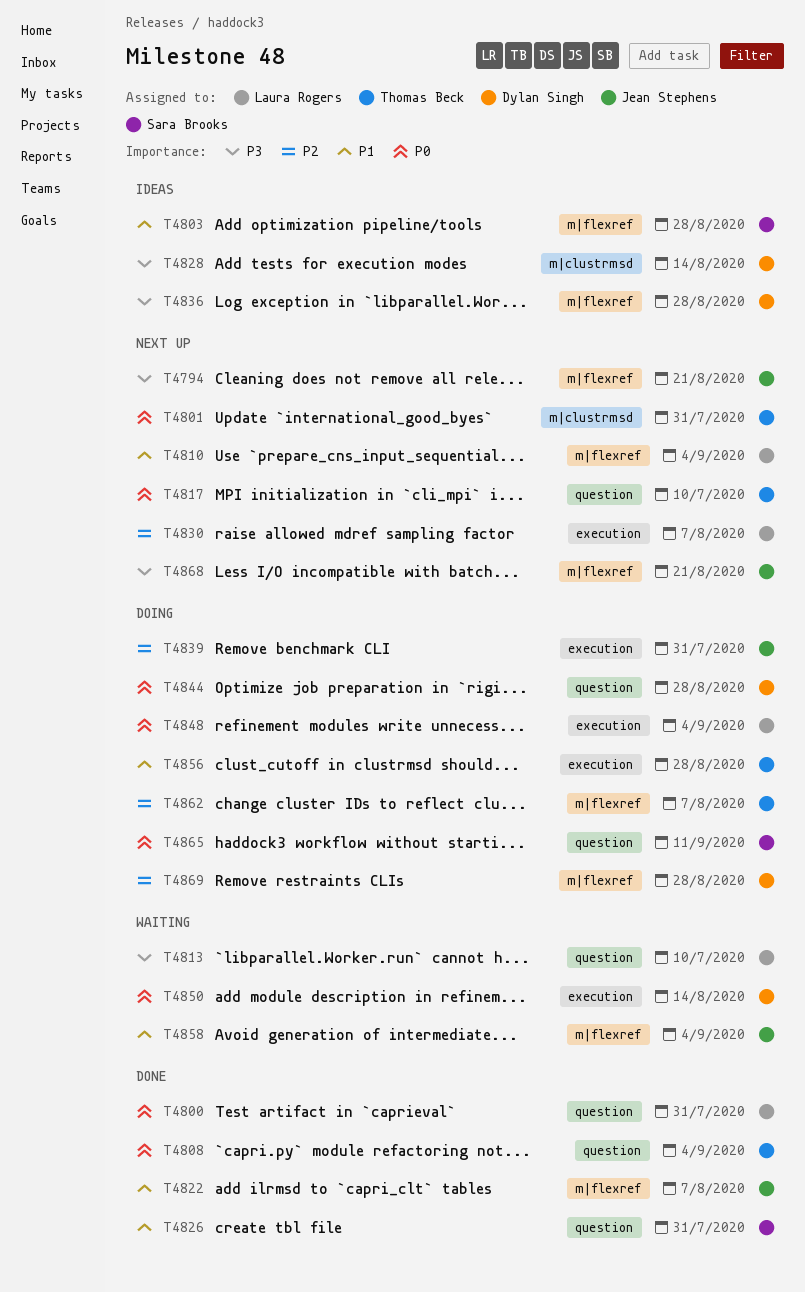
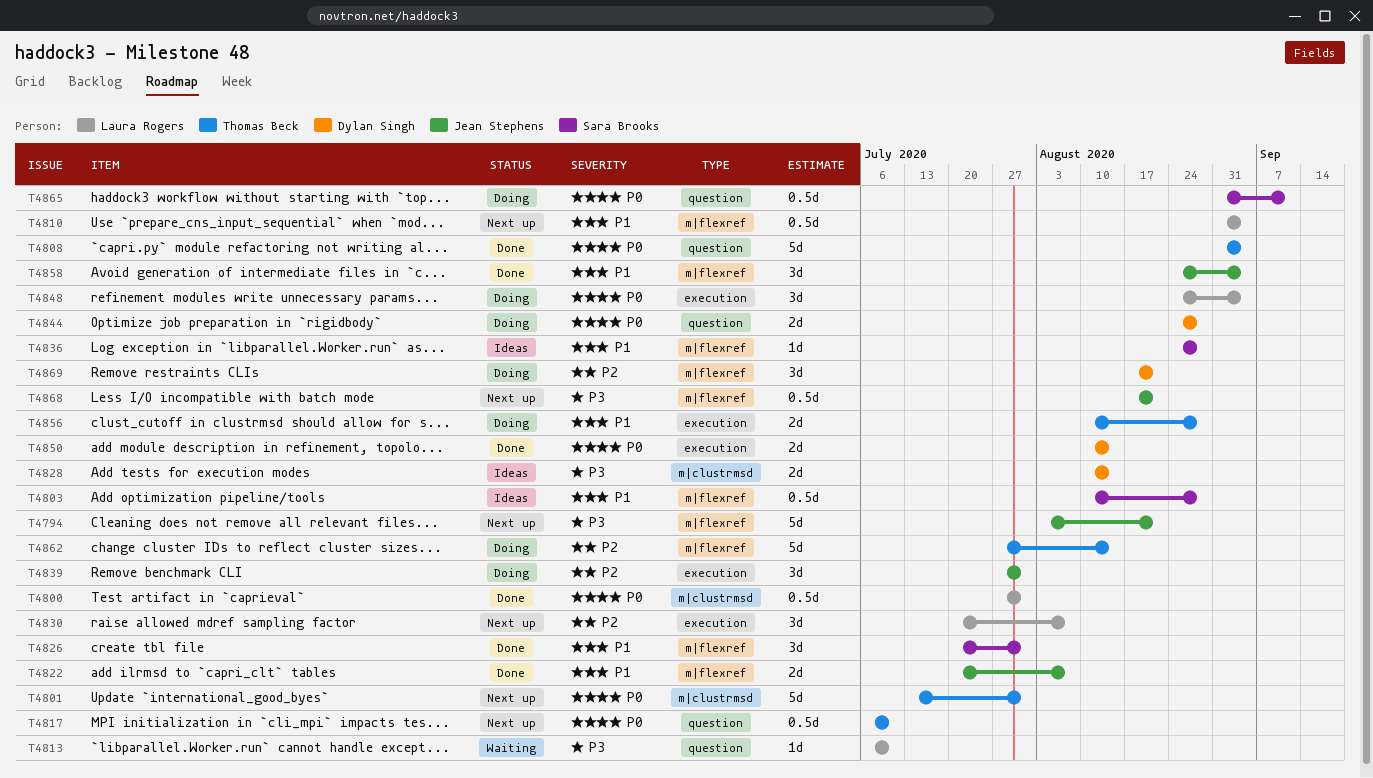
T4800, label: question -> m|clustrmsd
T4826, label: question -> m|flexref
T4836, owner: Dylan Singh -> Sara Brooks
T4836, priority: P3 -> P1
T4850, status: Waiting -> Done
T4858, status: Waiting -> Done
T4862, due: Aug 7 -> Aug 14
T4869, due: Aug 28 -> Aug 21

